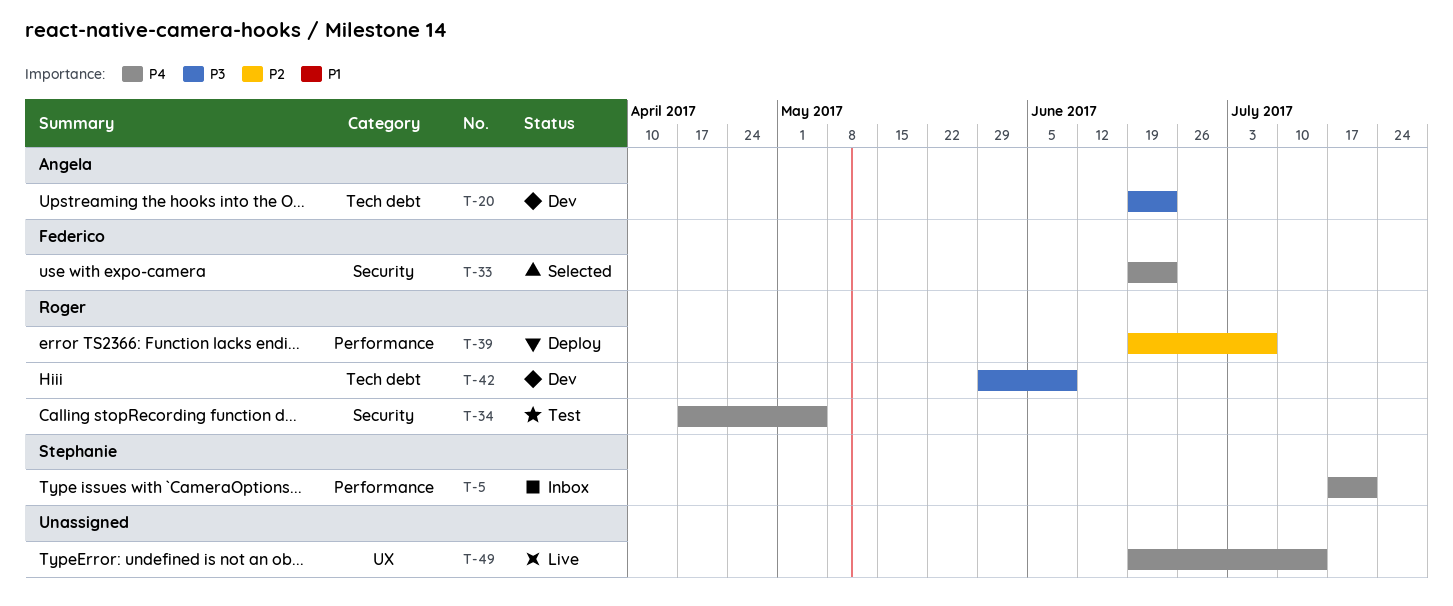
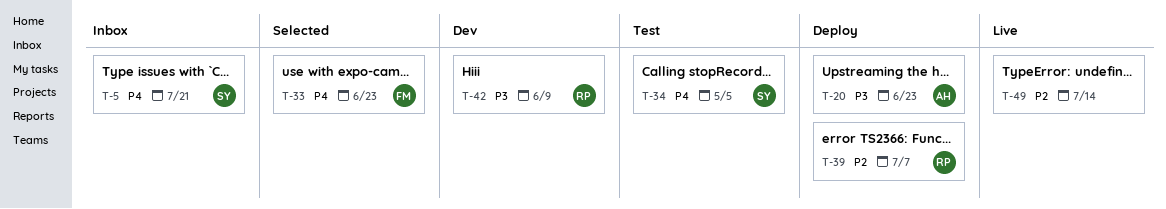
T-20, status: Dev -> Deploy
T-34, owner: Roger -> Stephanie
T-49, priority: P4 -> P2

